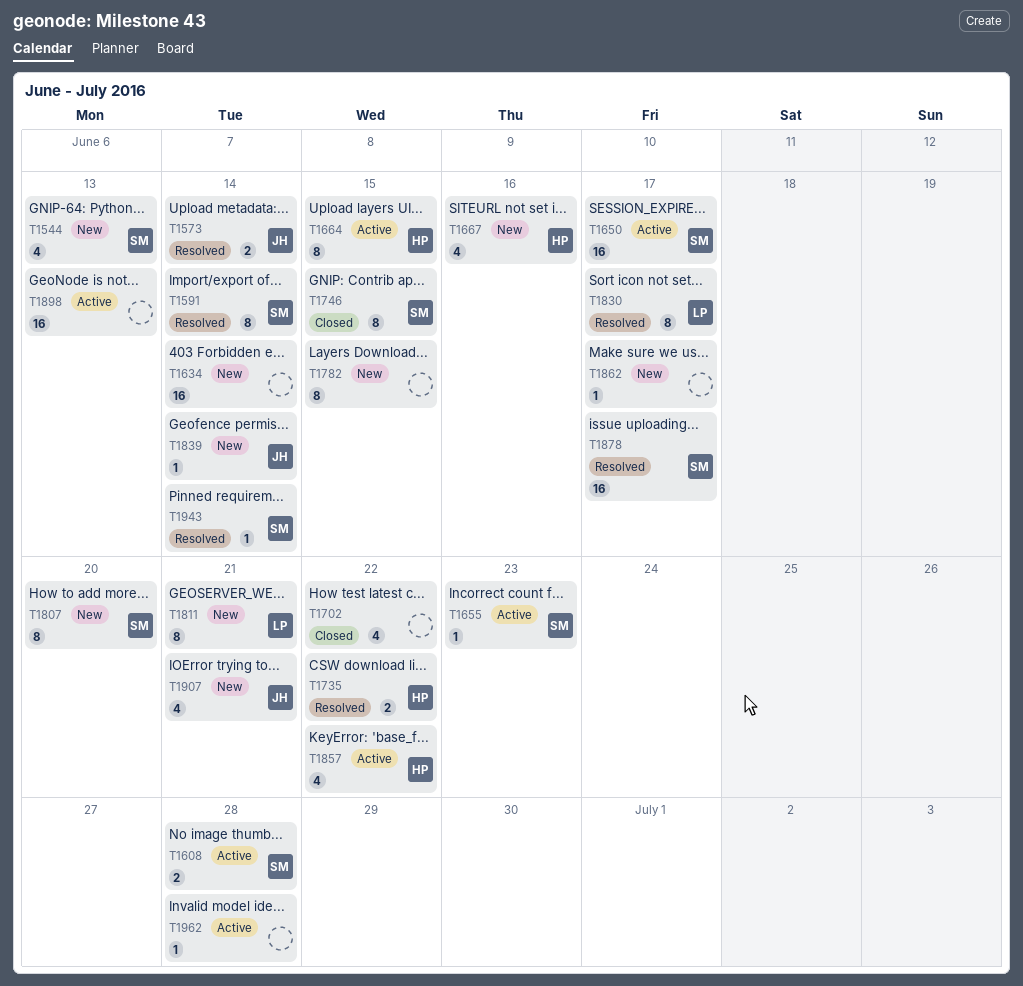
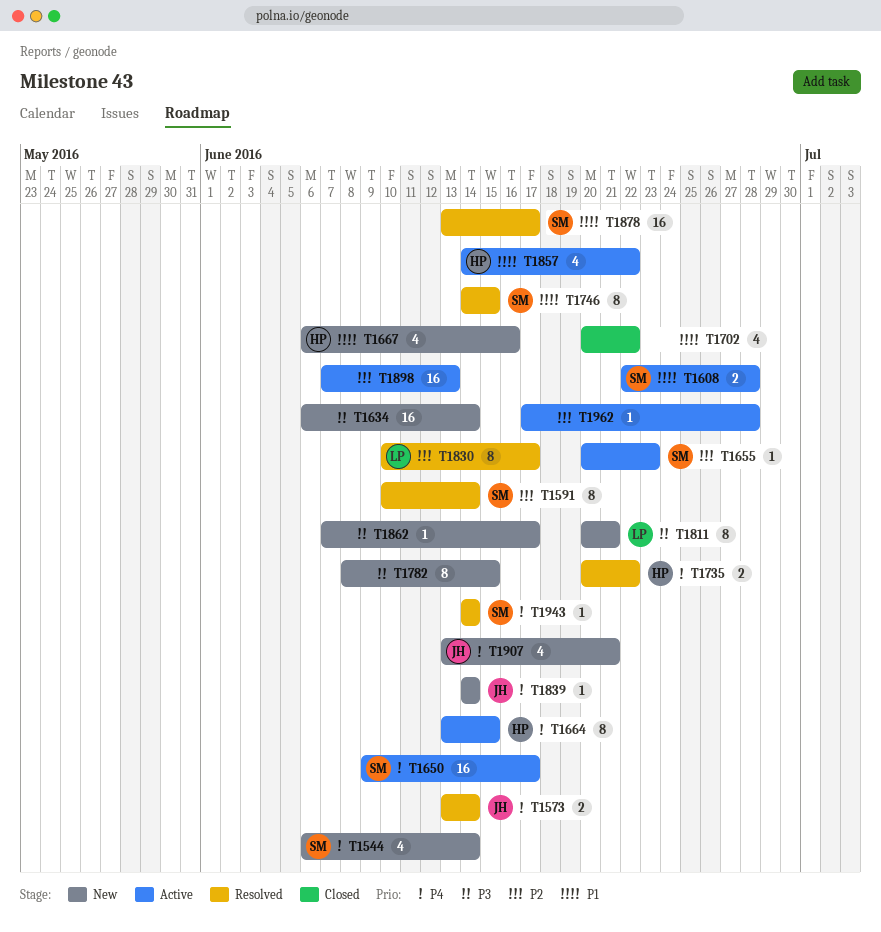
T1544, due: Jun 13 -> Jun 14
T1746, status: Closed -> Resolved
T1807: present -> none

